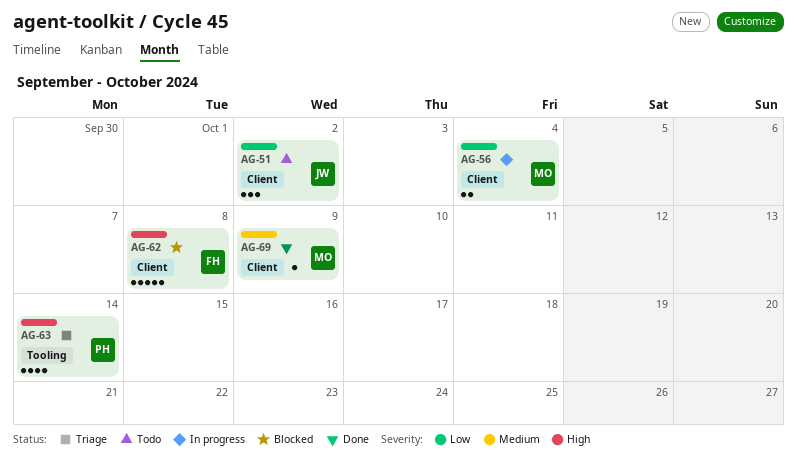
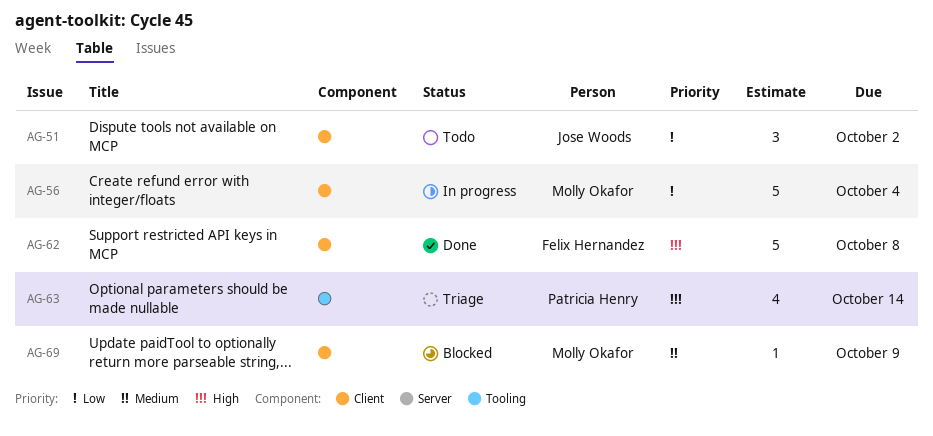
AG-56, estimate: 2 -> 5
AG-62, status: Blocked -> Done
AG-69, status: Done -> Blocked

